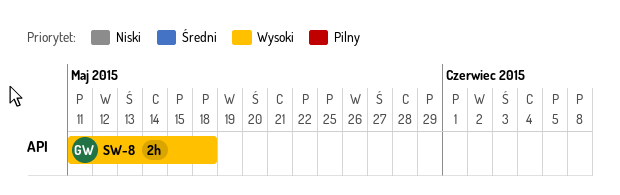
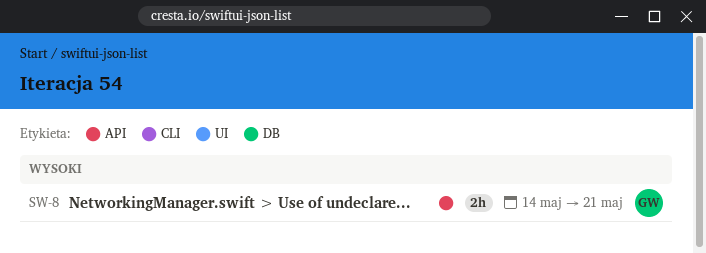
SW-8, start: May 11 -> May 14
SW-8, due: May 18 -> May 21

